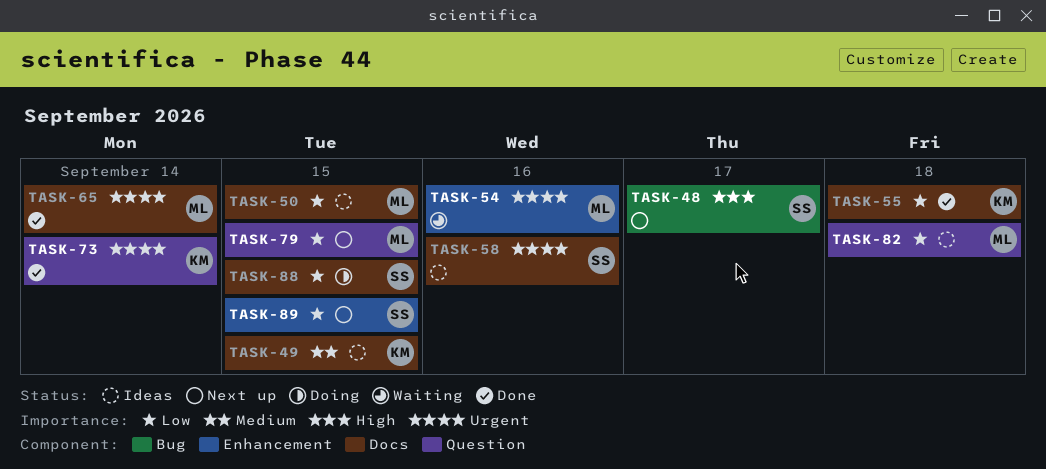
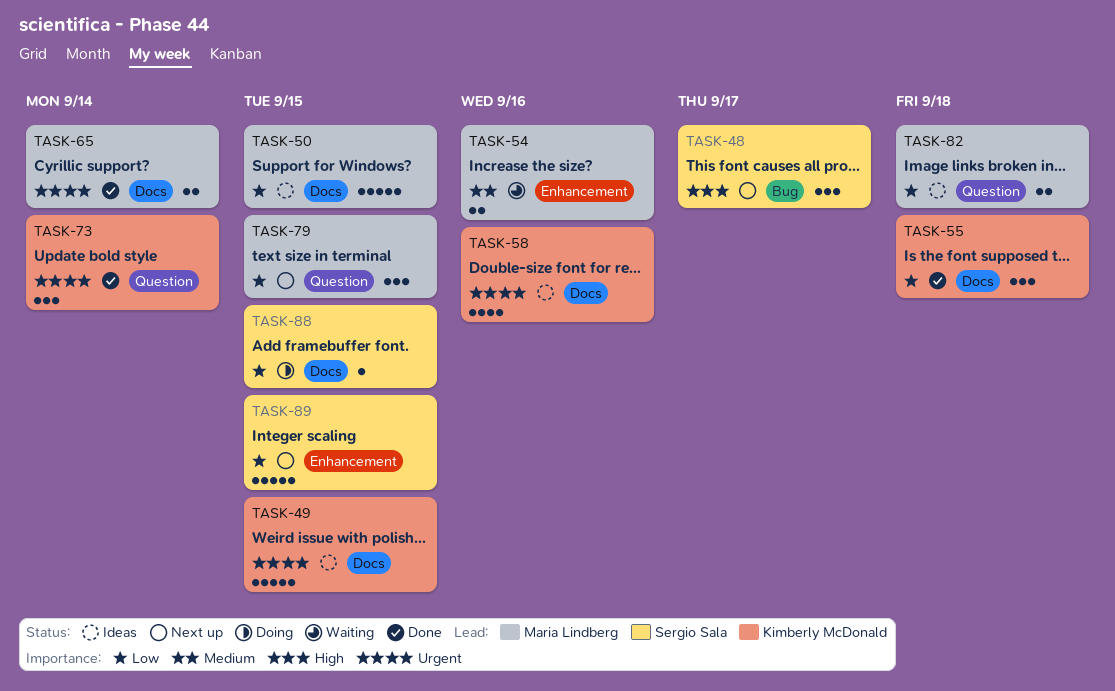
TASK-49, priority: Medium -> Urgent
TASK-54, priority: Urgent -> Medium
TASK-58, owner: Sergio Sala -> Kimberly McDonald

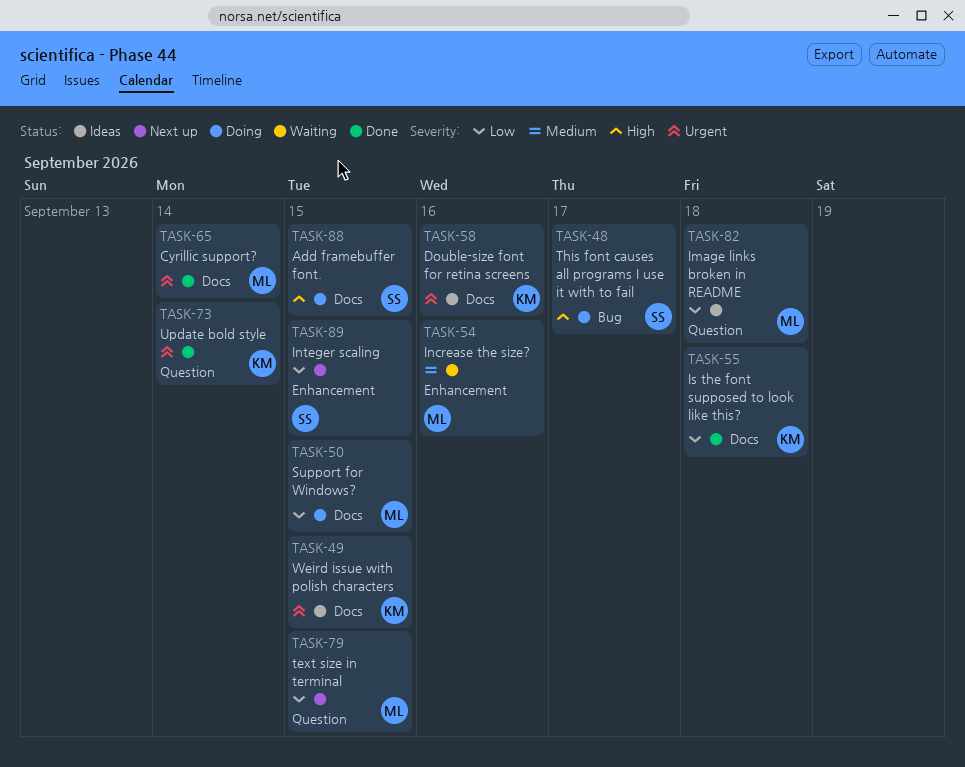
TASK-48, status: Next up -> Doing
TASK-50, status: Ideas -> Doing
TASK-88, priority: Low -> High

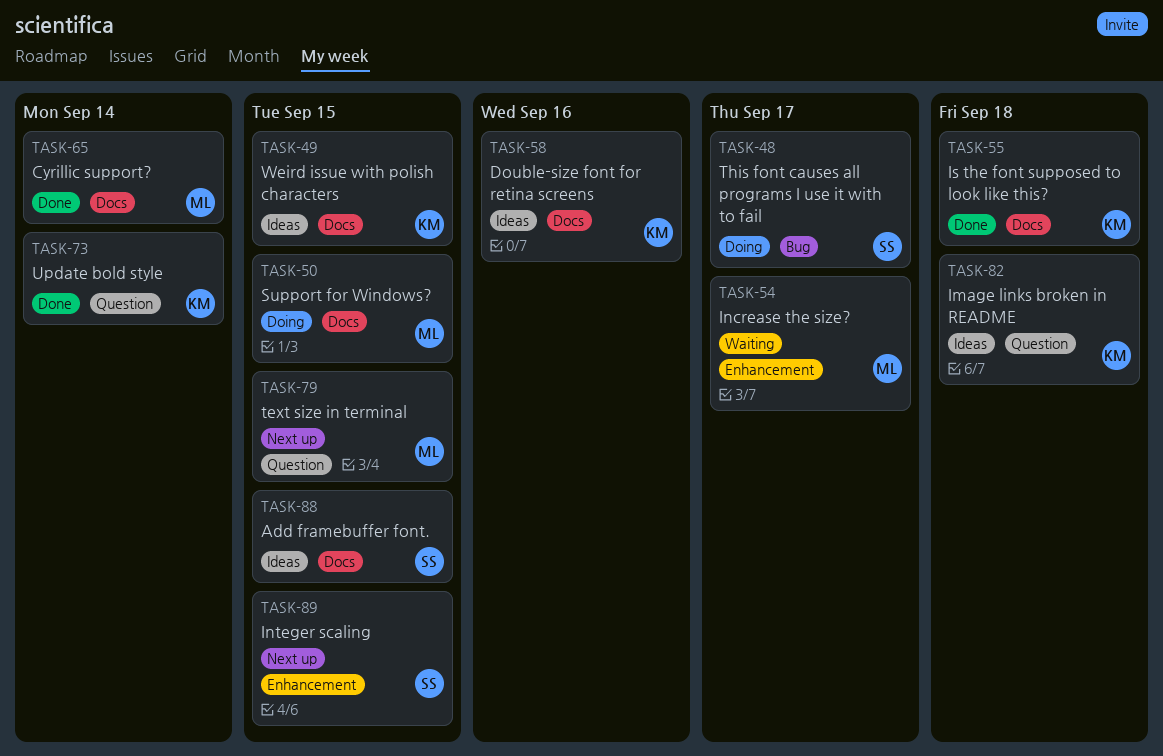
TASK-54, due: Sep 16 -> Sep 17
TASK-82, owner: ML -> KM
TASK-88, status: Doing -> Ideas

